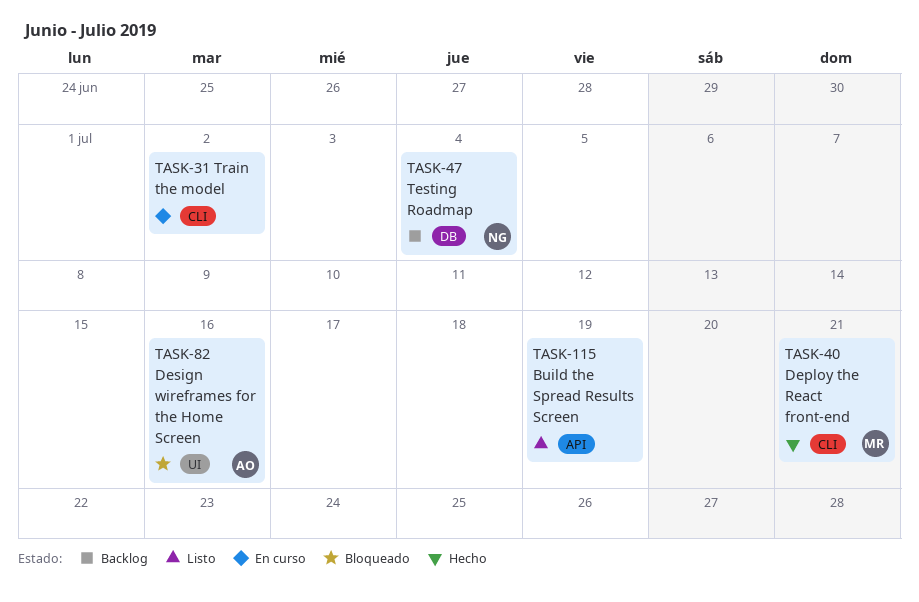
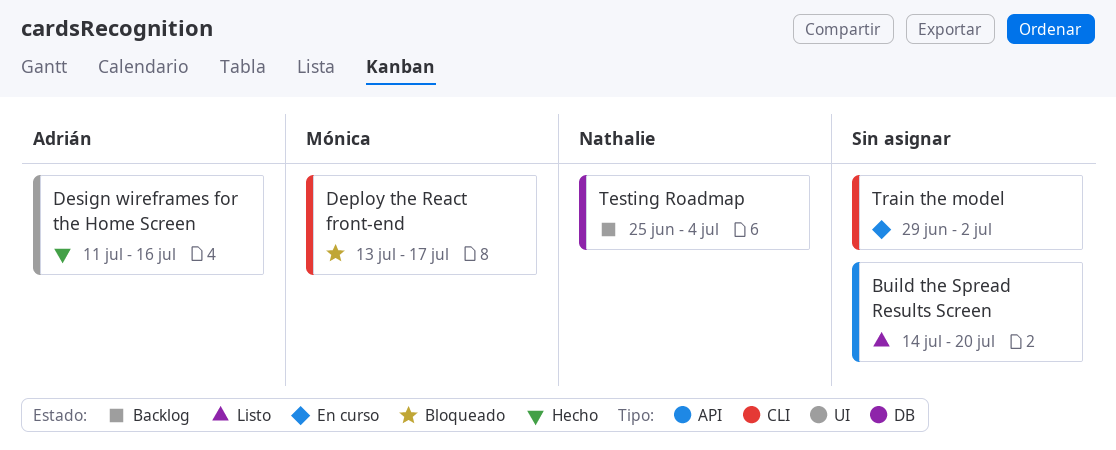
Build the Spread Results Screen, due: Jul 19 -> Jul 20
Deploy the React front-end, status: Hecho -> Bloqueado
Deploy the React front-end, due: Jul 21 -> Jul 17
Design wireframes for the Home Screen, status: Bloqueado -> Hecho

